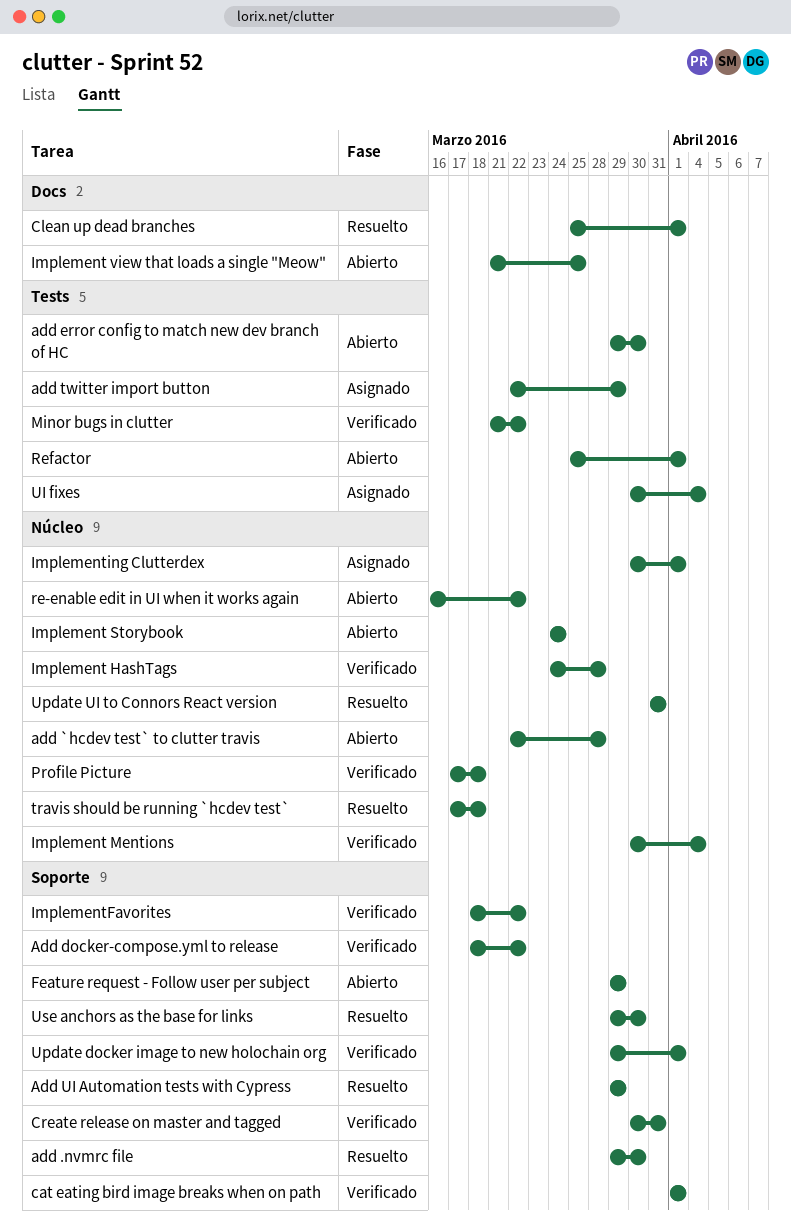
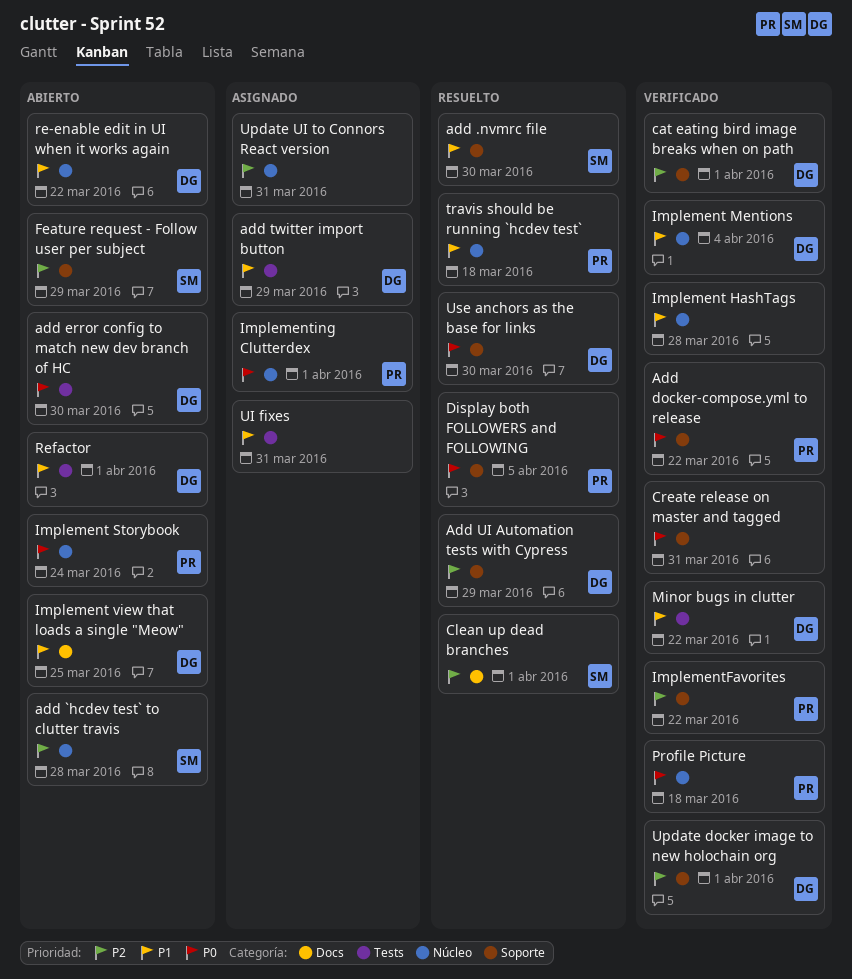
Display both FOLLOWERS and FOLLOWING: none -> present
UI fixes, due: Apr 4 -> Mar 31
Update UI to Connors React version, status: Resuelto -> Asignado

